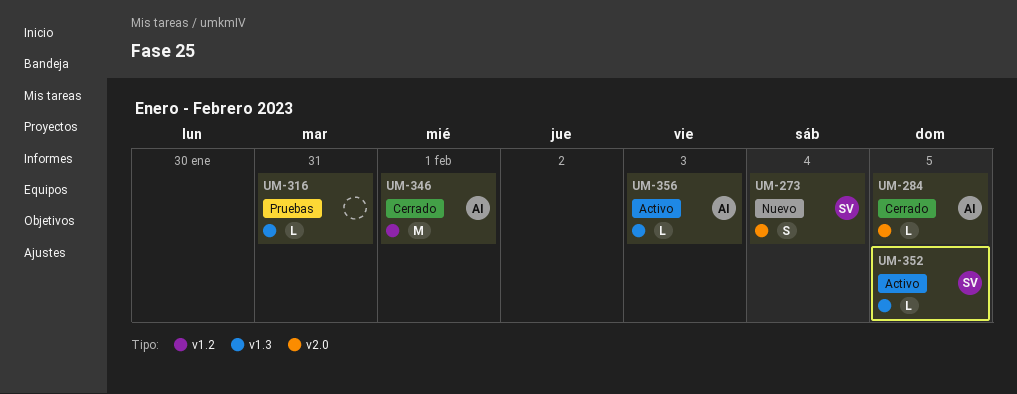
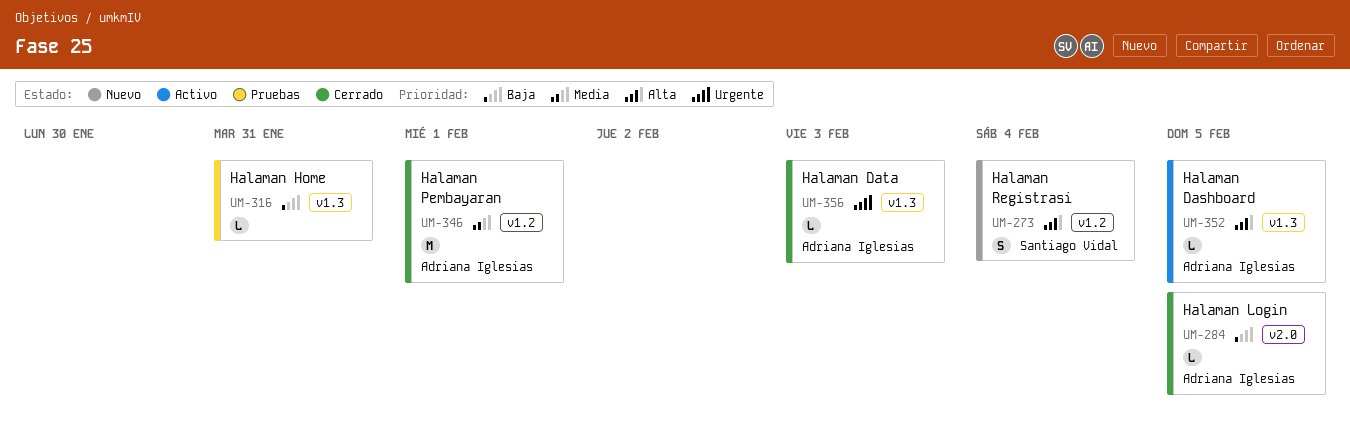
UM-273, label: v2.0 -> v1.2
UM-352, owner: Santiago Vidal -> Adriana Iglesias
UM-356, status: Activo -> Cerrado

